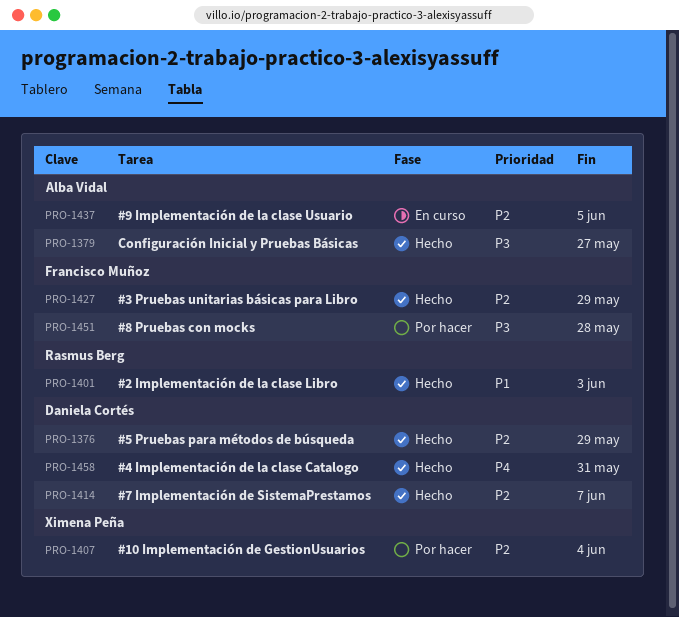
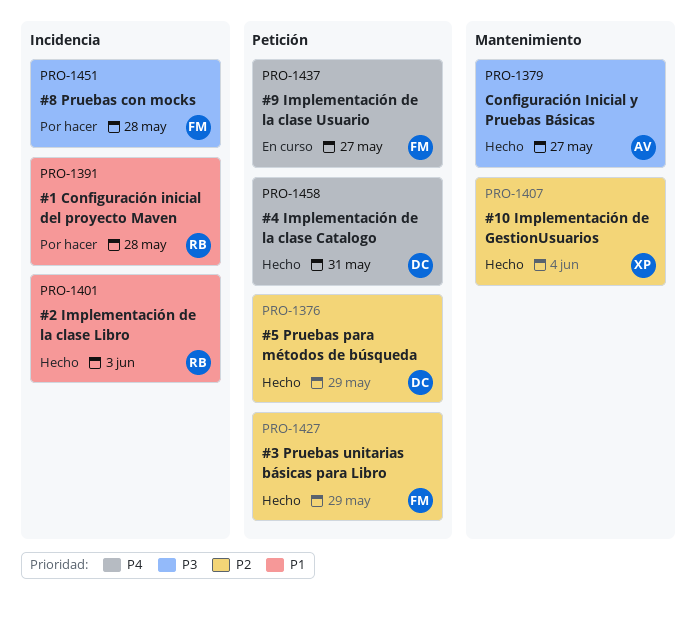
PRO-1391: none -> present
PRO-1407, status: Por hacer -> Hecho
PRO-1414: present -> none
PRO-1437, owner: Alba Vidal -> Francisco Muñoz
PRO-1437, priority: P2 -> P4
PRO-1437, due: Jun 5 -> May 27

